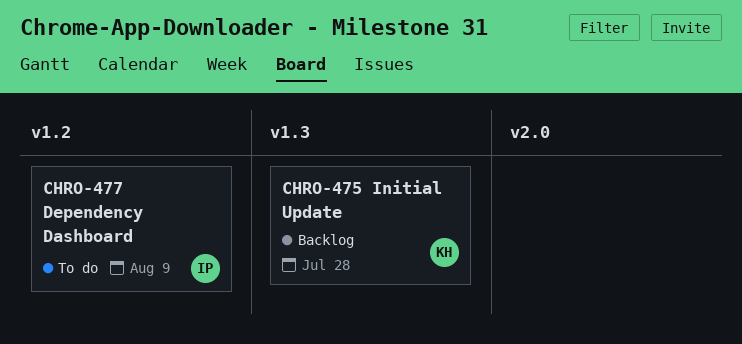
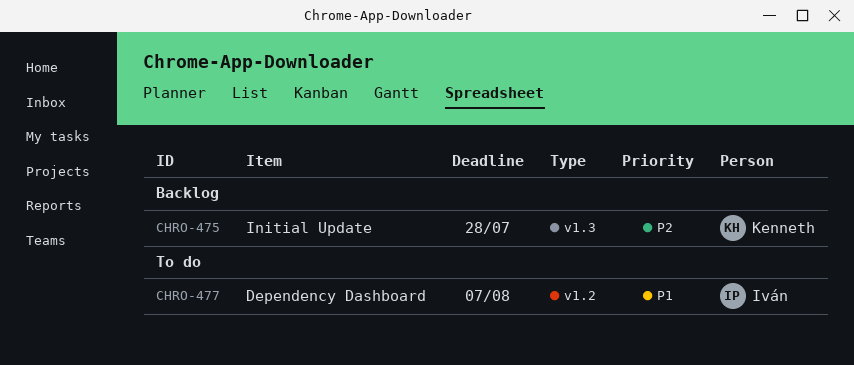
CHRO-477, due: Aug 9 -> Aug 7

